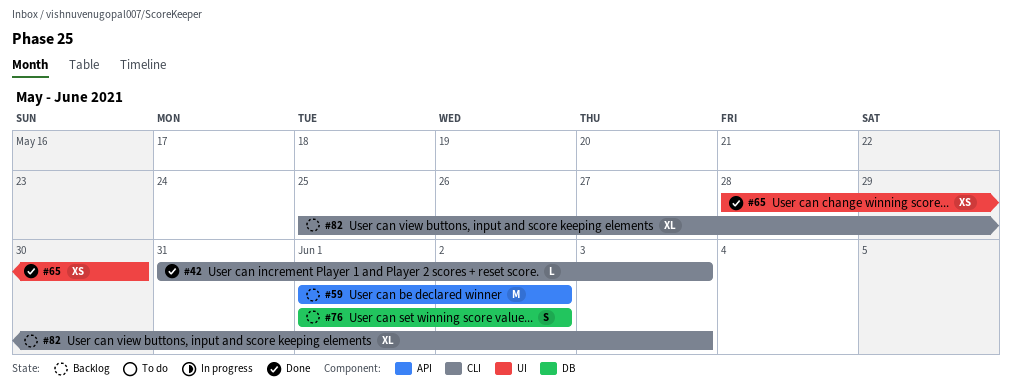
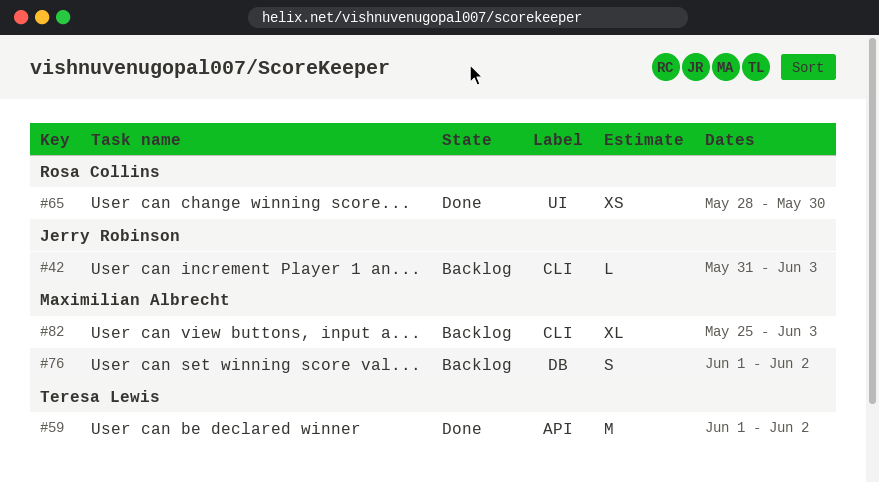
#42, status: Done -> Backlog
#59, status: Backlog -> Done

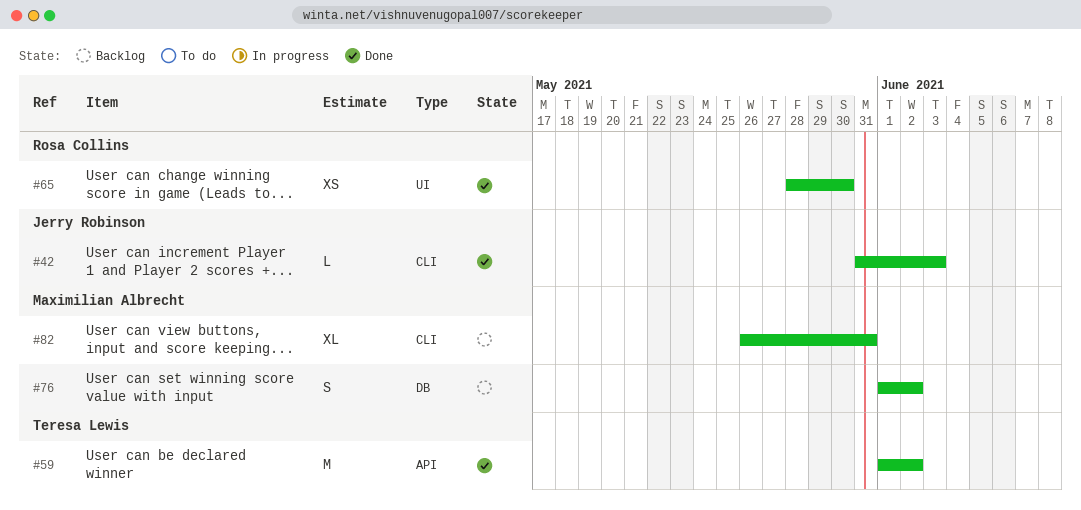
#42, status: Backlog -> Done
#82, start: May 25 -> May 26
#82, due: Jun 3 -> May 31

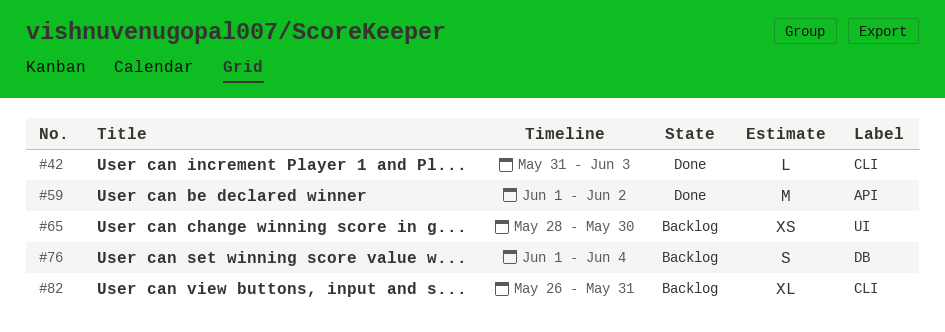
#65, status: Done -> Backlog
#76, due: Jun 2 -> Jun 4

